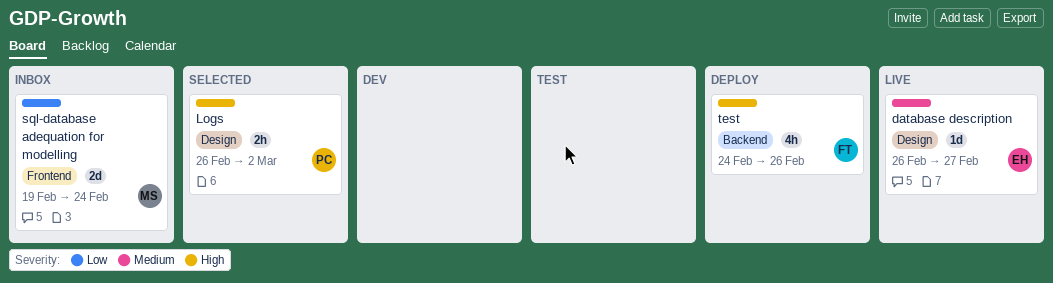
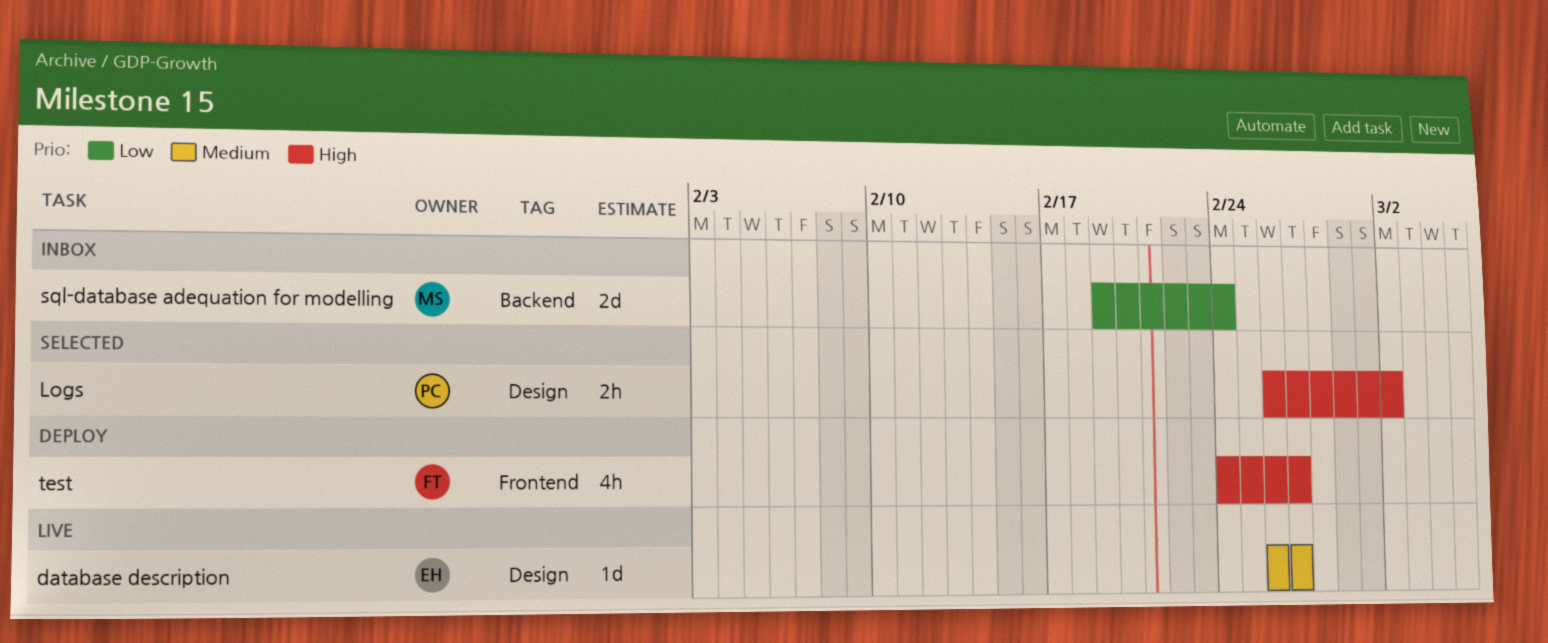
sql-database adequation for modelling, label: Frontend -> Backend
test, label: Backend -> Frontend
test, due: Feb 26 -> Feb 27

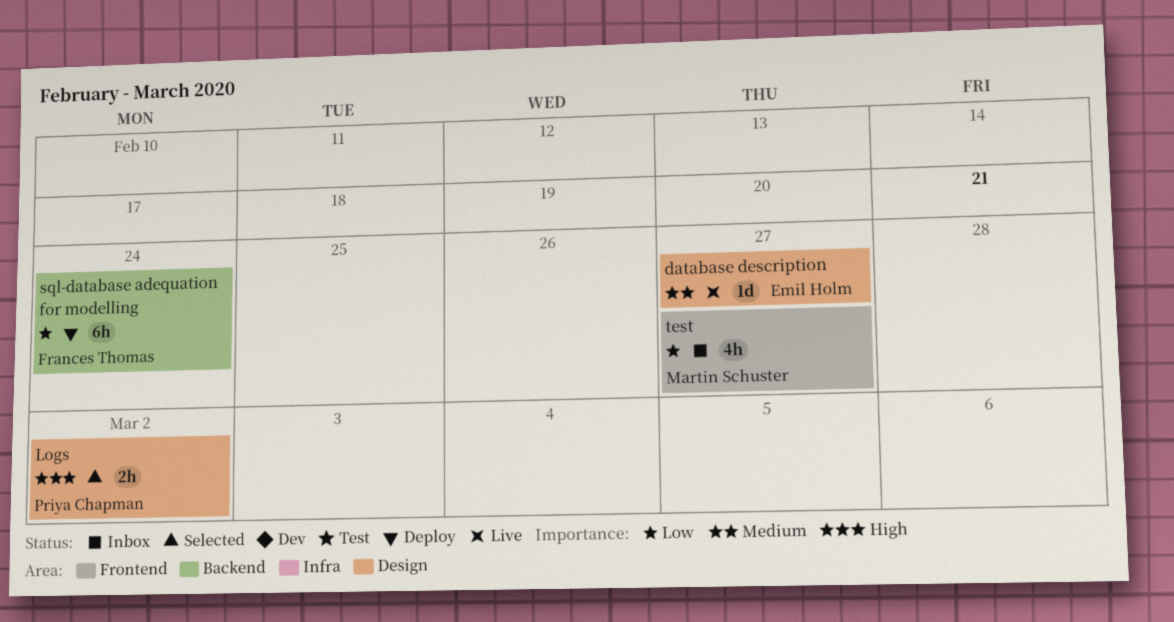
sql-database adequation for modelling, status: Inbox -> Deploy
sql-database adequation for modelling, owner: Martin Schuster -> Frances Thomas
sql-database adequation for modelling, estimate: 2d -> 6h
test, status: Deploy -> Inbox
test, owner: Frances Thomas -> Martin Schuster
test, priority: High -> Low

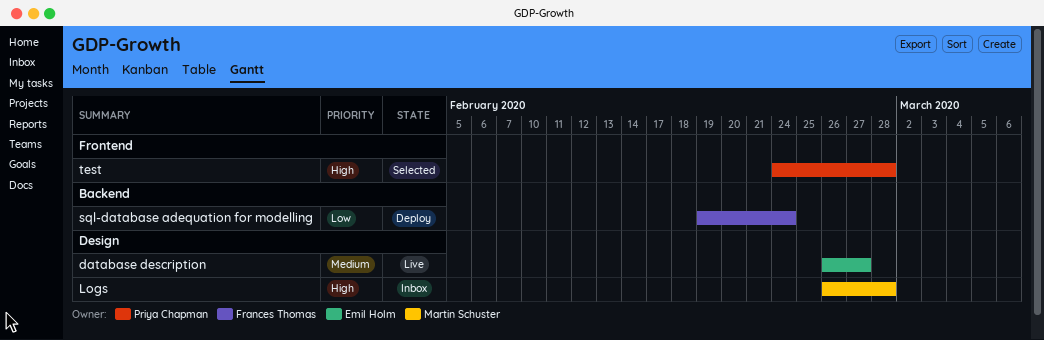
Logs, status: Selected -> Inbox
Logs, owner: Priya Chapman -> Martin Schuster
Logs, due: Mar 2 -> Feb 28
test, status: Inbox -> Selected
test, owner: Martin Schuster -> Priya Chapman
test, priority: Low -> High
test, due: Feb 27 -> Feb 28

